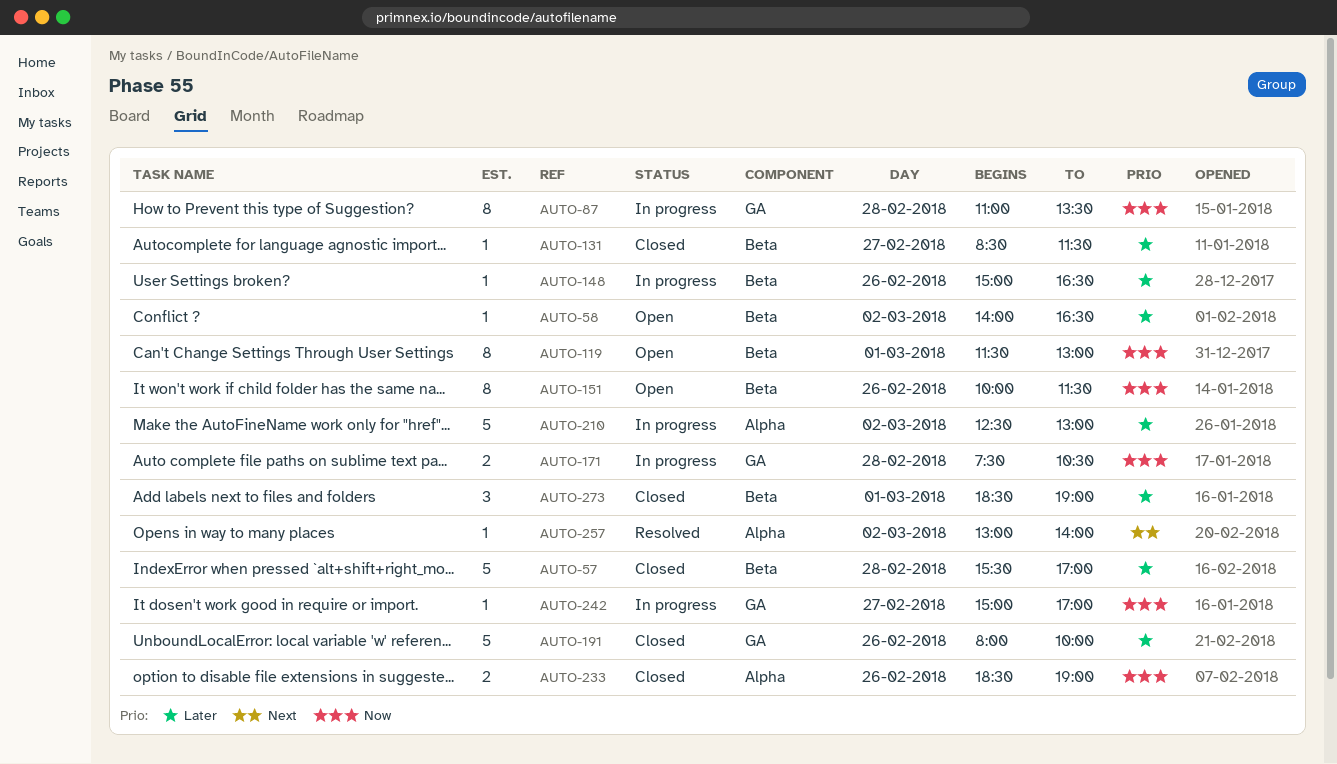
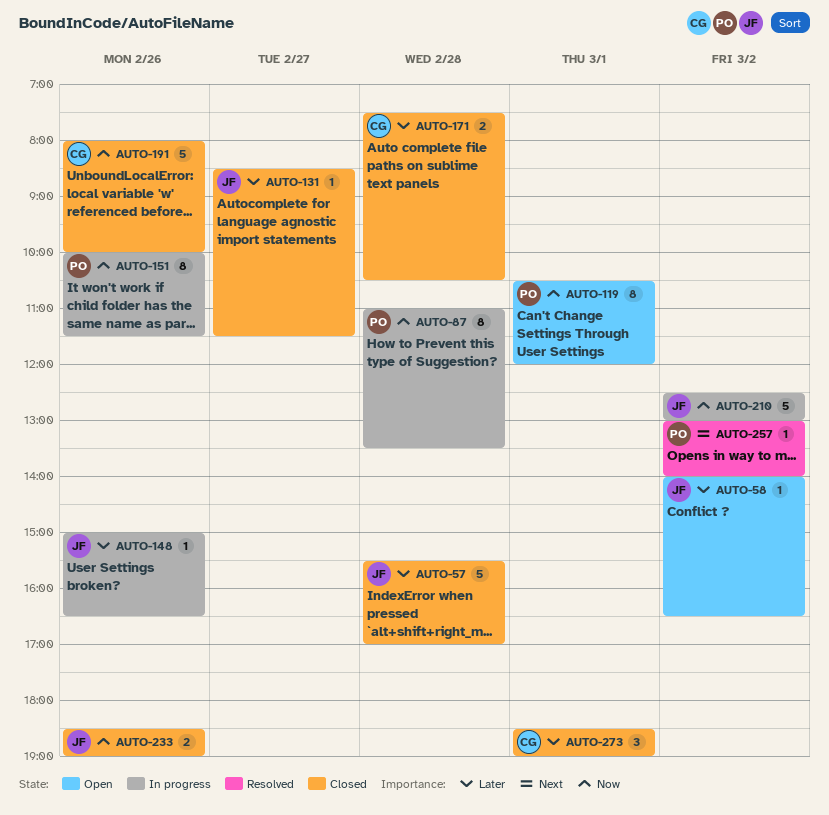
AUTO-119, begins: 11:30 -> 10:30
AUTO-119, ends: 13:00 -> 12:00
AUTO-151, status: Open -> In progress
AUTO-171, status: In progress -> Closed
AUTO-171, priority: Now -> Later
AUTO-191, priority: Later -> Now
AUTO-210, priority: Later -> Now
AUTO-242: present -> none

